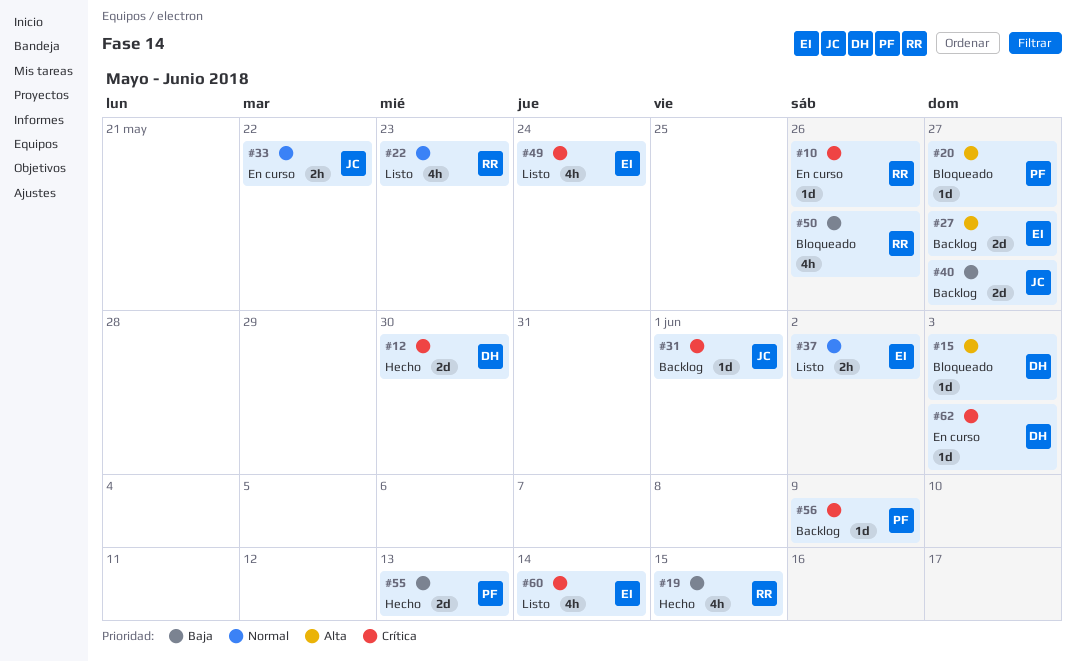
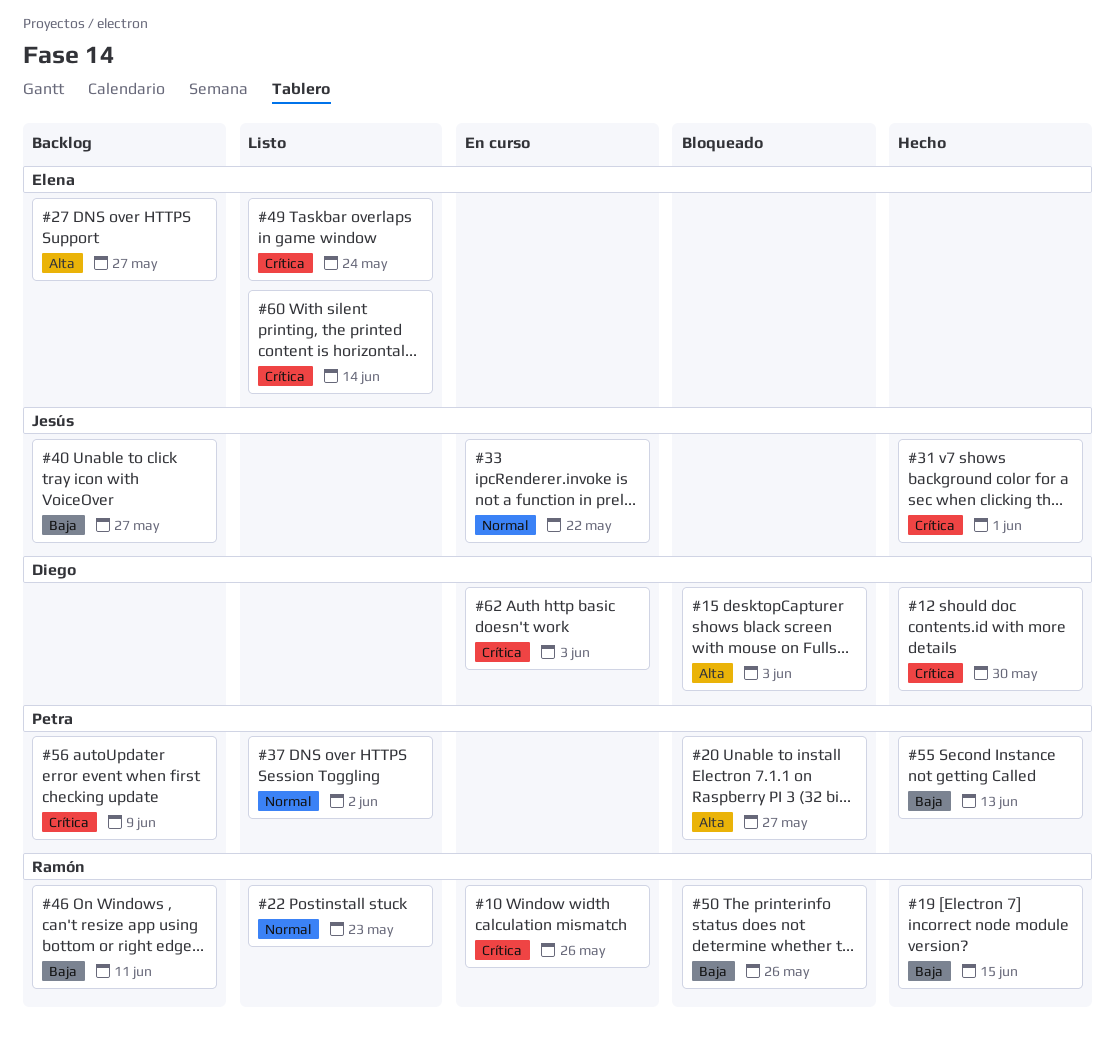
#31, status: Backlog -> Hecho
#37, owner: Elena -> Petra
#46: none -> present

